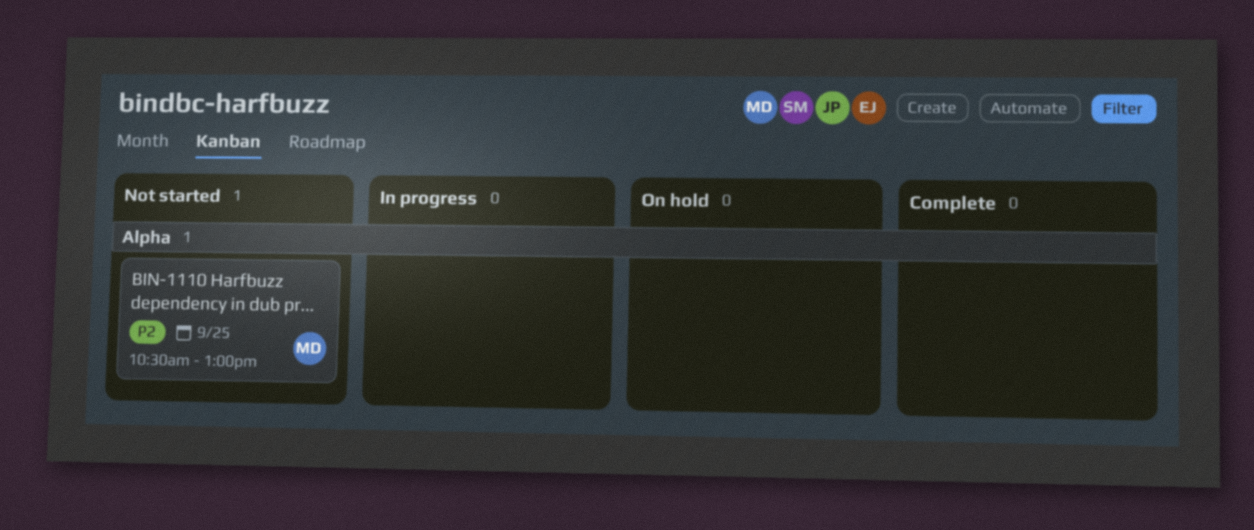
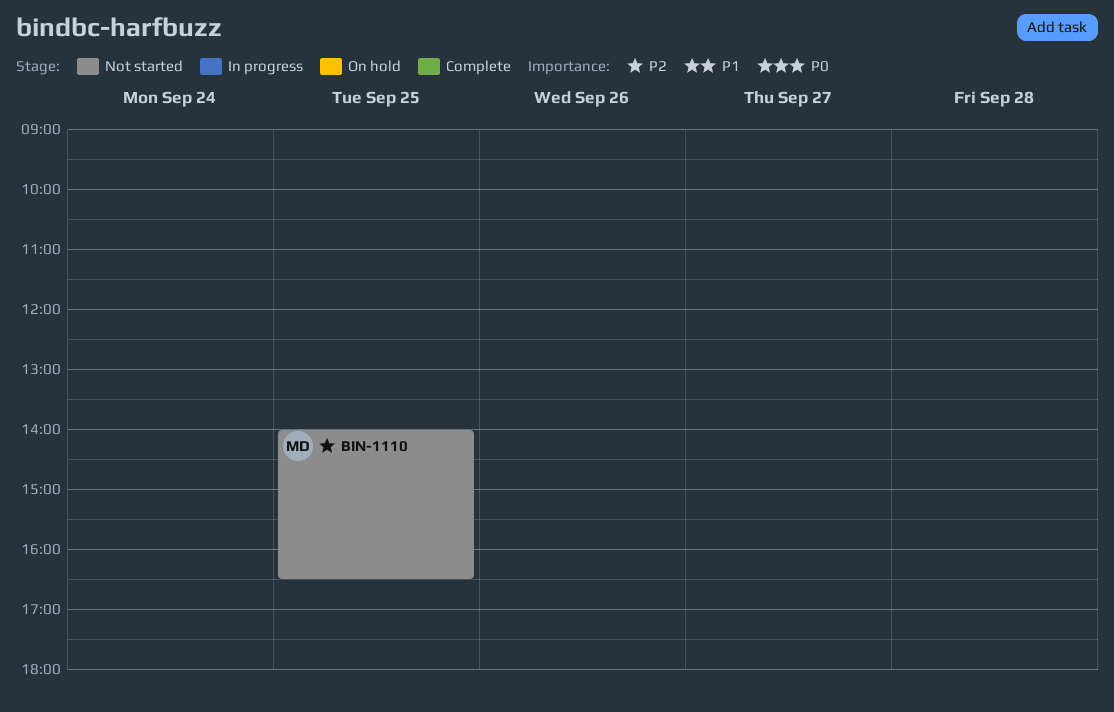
BIN-1110, begins: 10:30 -> 14:00
BIN-1110, ends: 13:00 -> 16:30

